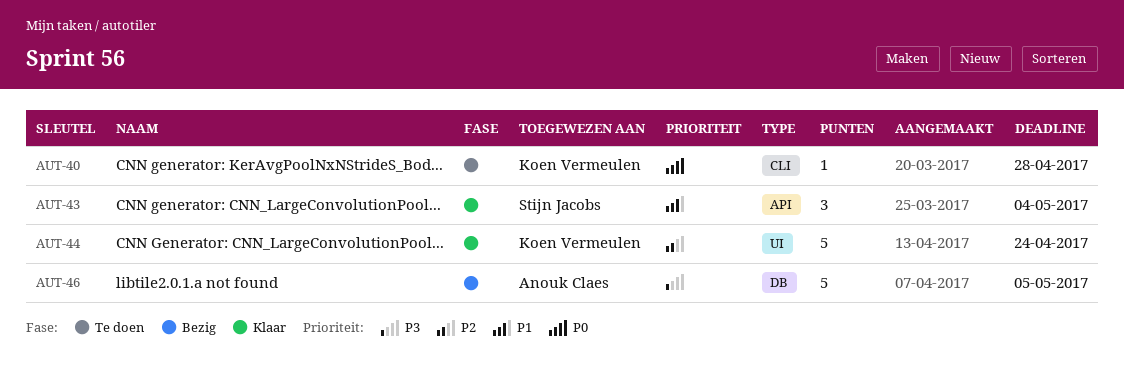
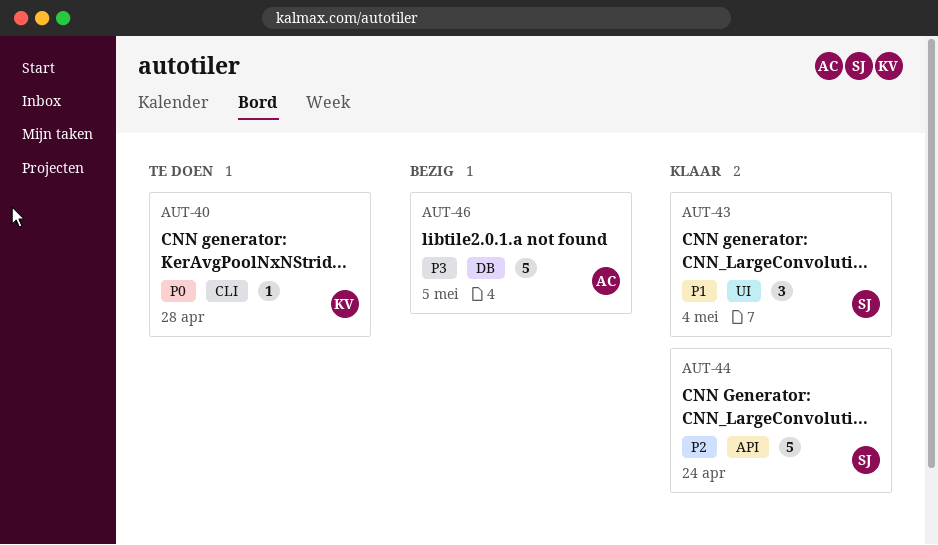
AUT-43, label: API -> UI
AUT-44, owner: Koen Vermeulen -> Stijn Jacobs
AUT-44, label: UI -> API

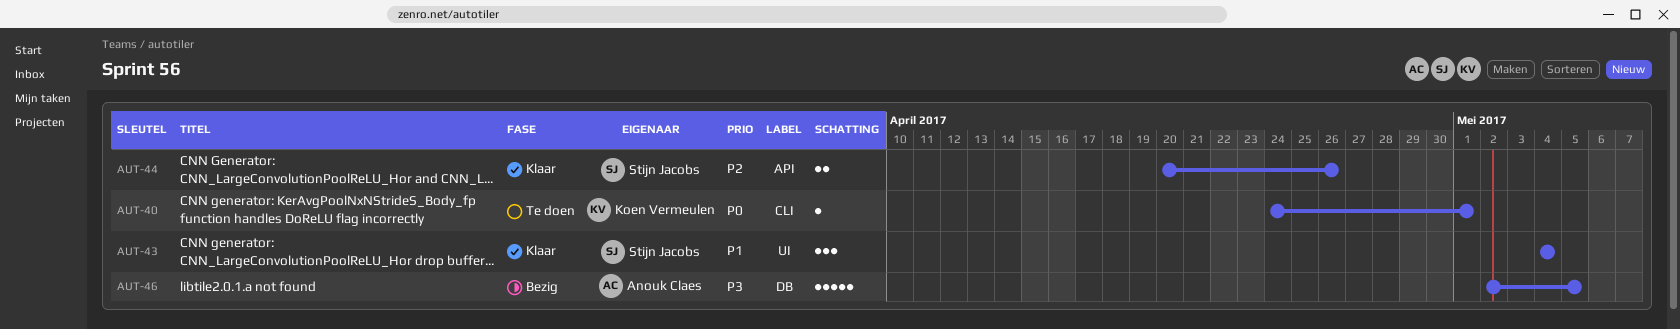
AUT-40, due: Apr 28 -> May 1
AUT-44, estimate: 5 -> 2
AUT-44, due: Apr 24 -> Apr 26

